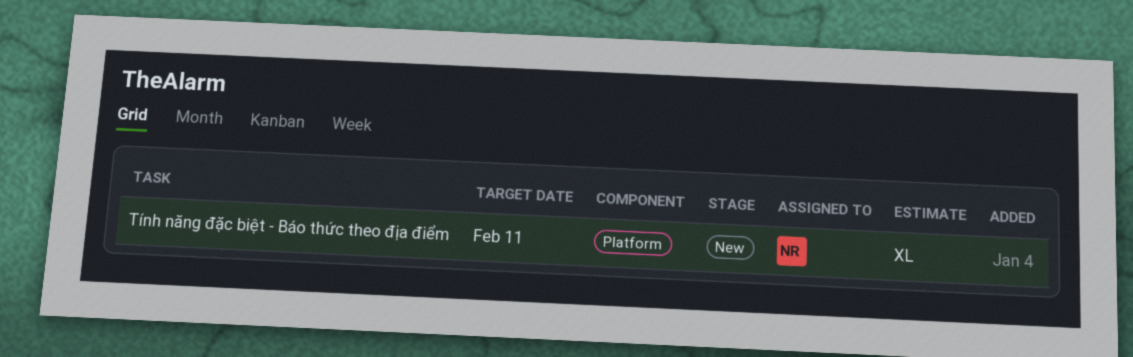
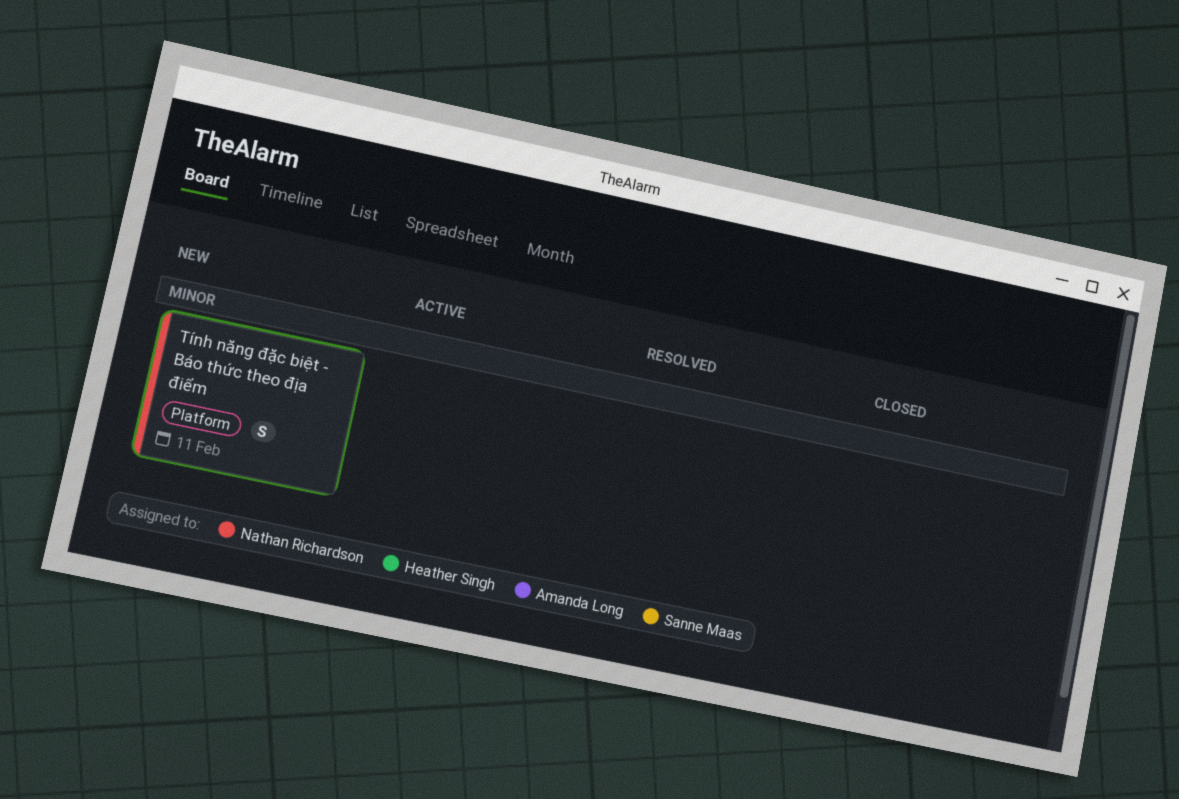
Tính năng đặc biệt - Báo thức theo địa điểm, estimate: XL -> S

